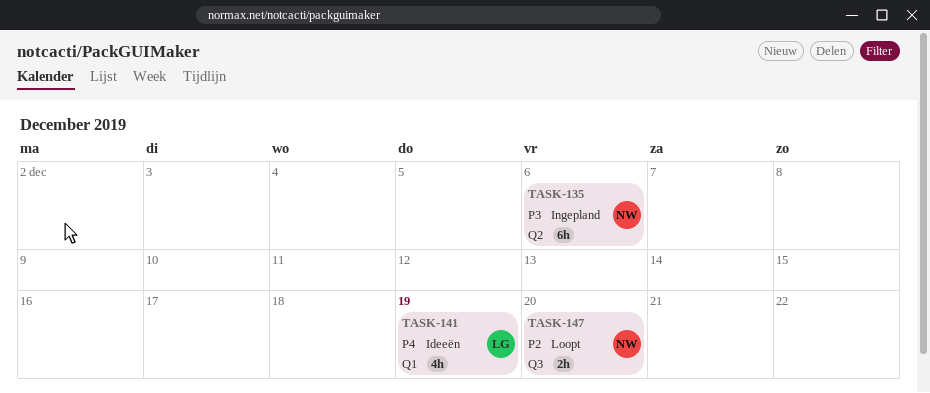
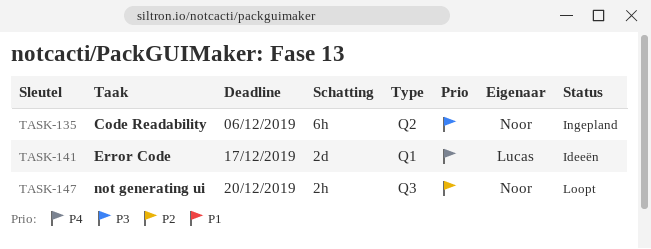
TASK-141, estimate: 4h -> 2d
TASK-141, due: Dec 19 -> Dec 17

